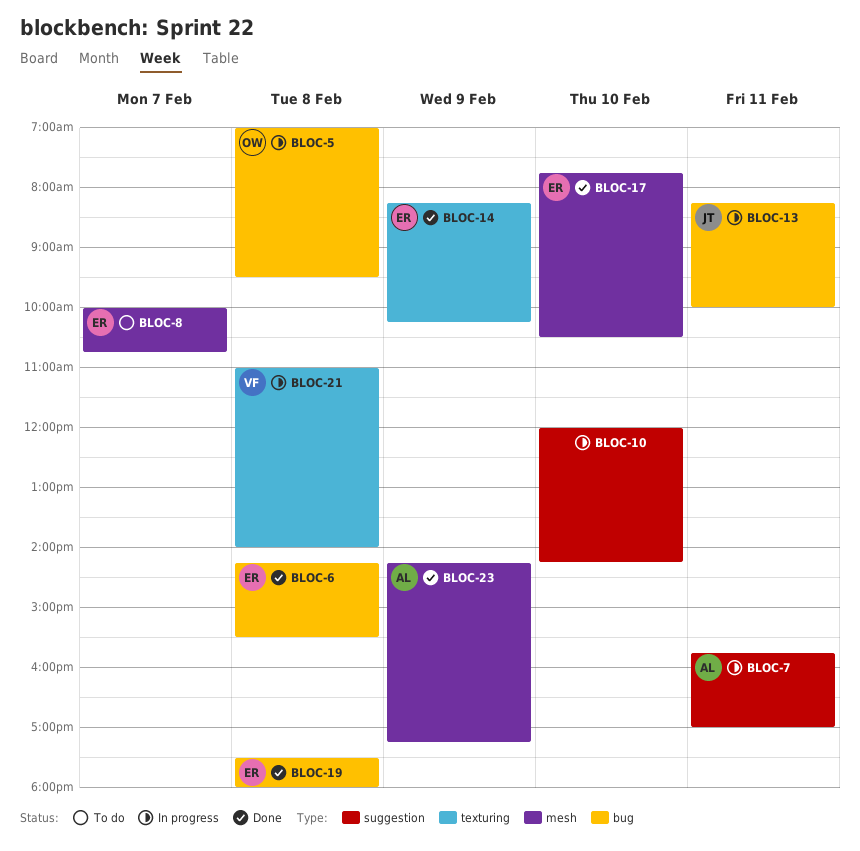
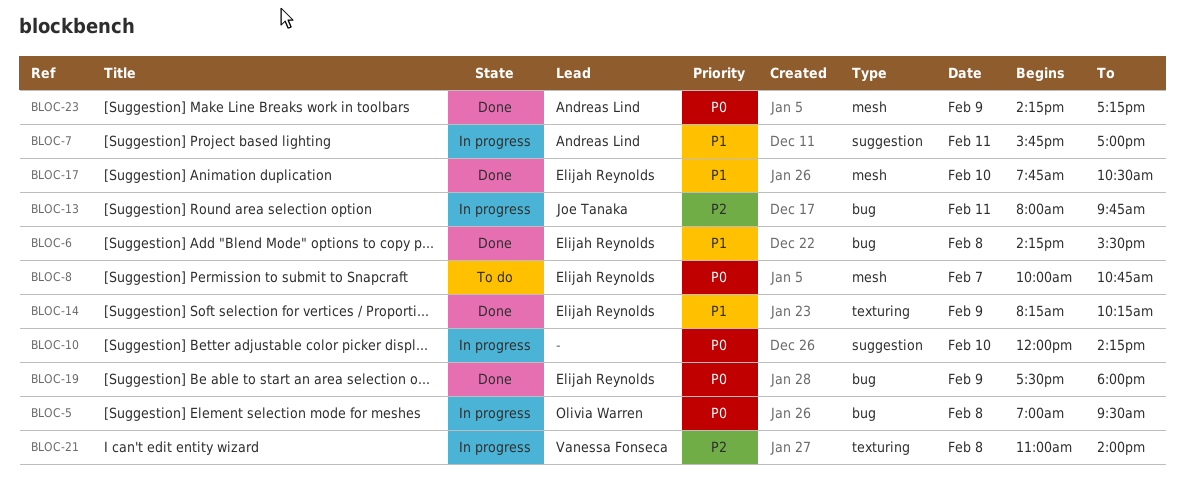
BLOC-13, begins: 08:15 -> 08:00
BLOC-13, ends: 10:00 -> 09:45
BLOC-19, day: Feb 8 -> Feb 9

